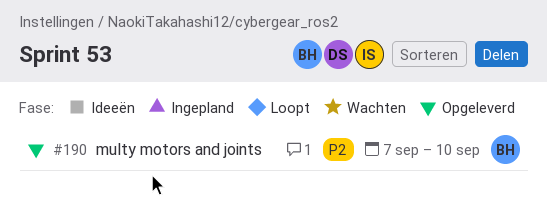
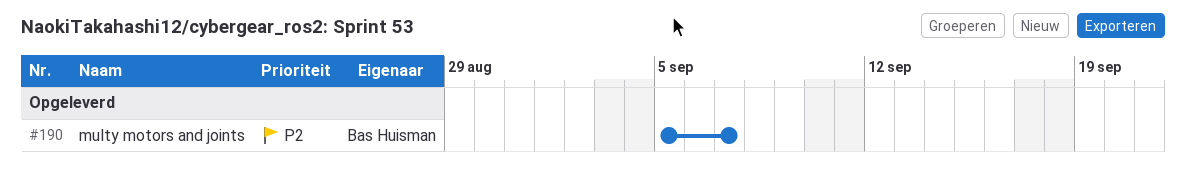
#190, start: Sep 7 -> Sep 5
#190, due: Sep 10 -> Sep 7

